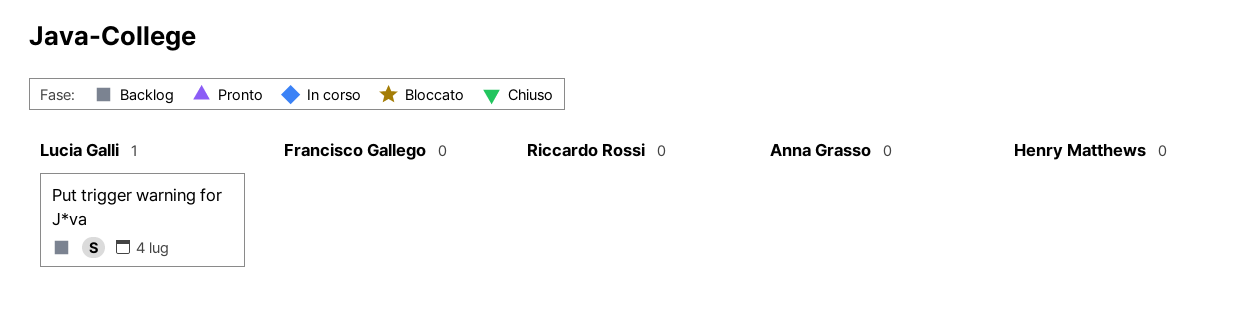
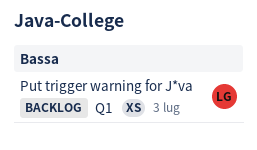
Put trigger warning for J*va, estimate: S -> XS
Put trigger warning for J*va, due: Jul 4 -> Jul 3

